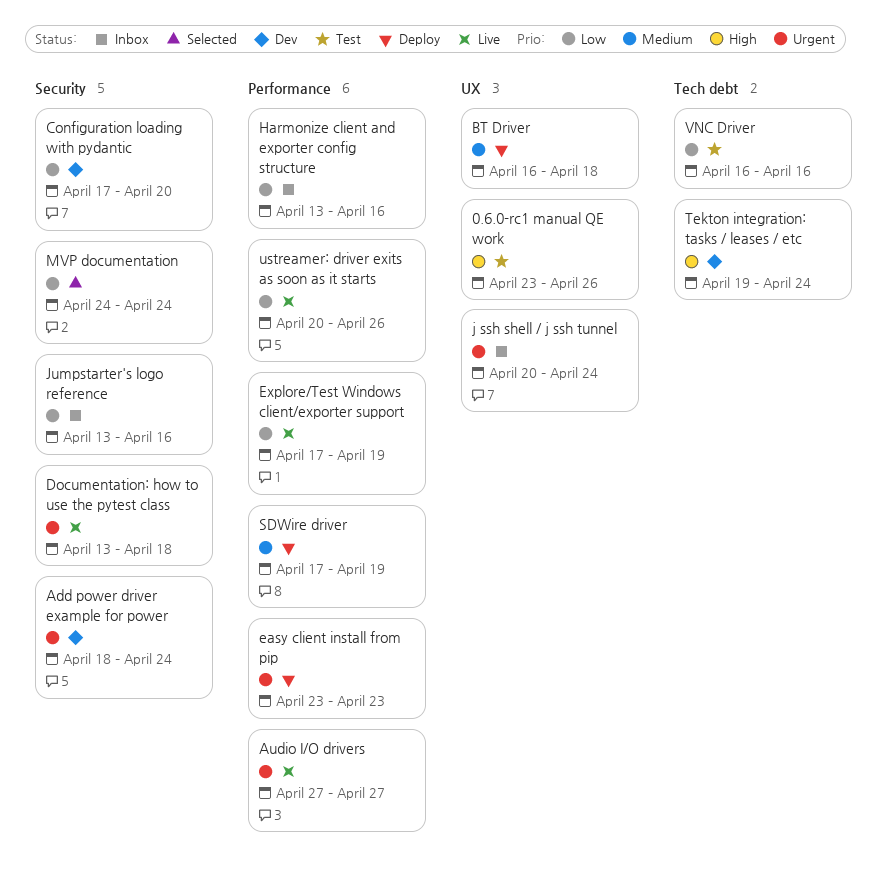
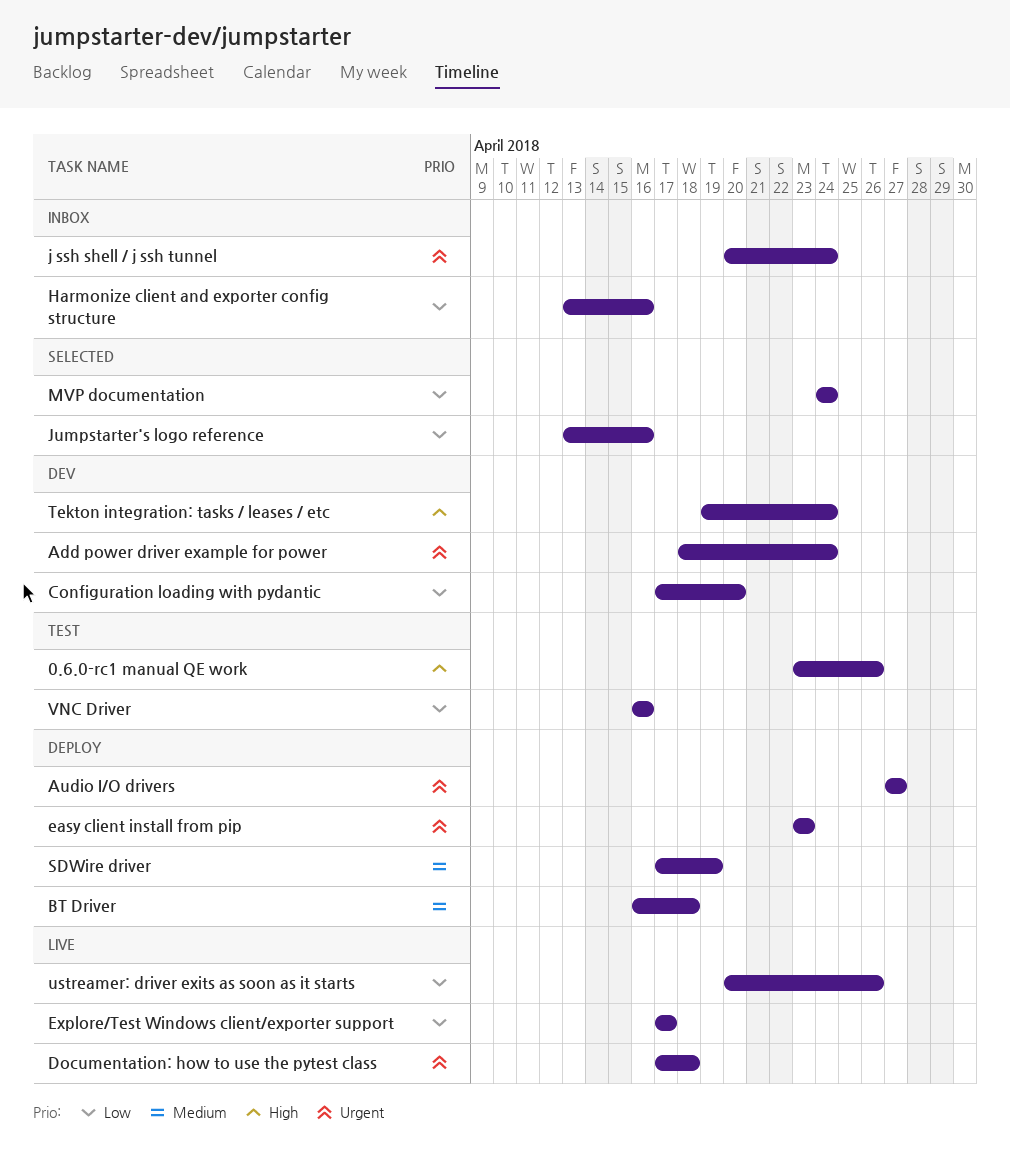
Audio I/O drivers, status: Live -> Deploy
Documentation: how to use the pytest class, start: Apr 13 -> Apr 17
Explore/Test Windows client/exporter support, due: Apr 19 -> Apr 17
Jumpstarter's logo reference, status: Inbox -> Selected

